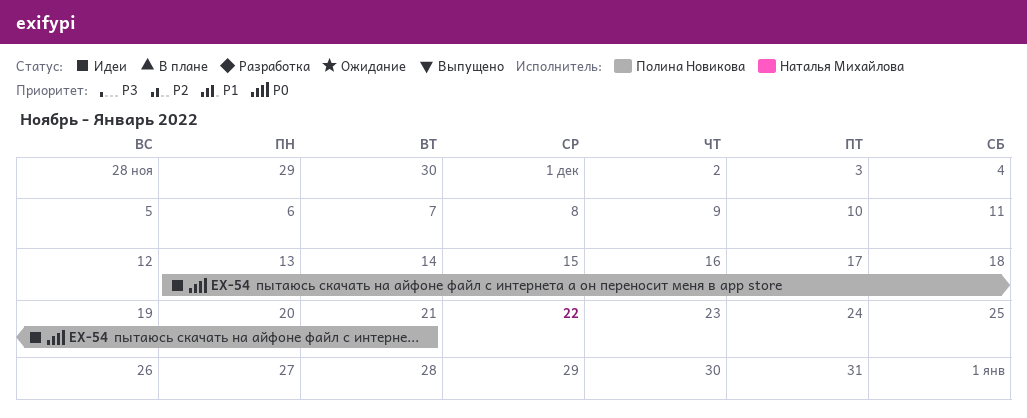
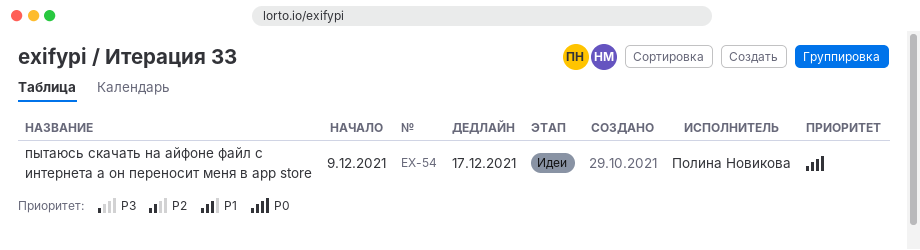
EX-54, start: Dec 13 -> Dec 9
EX-54, due: Dec 21 -> Dec 17

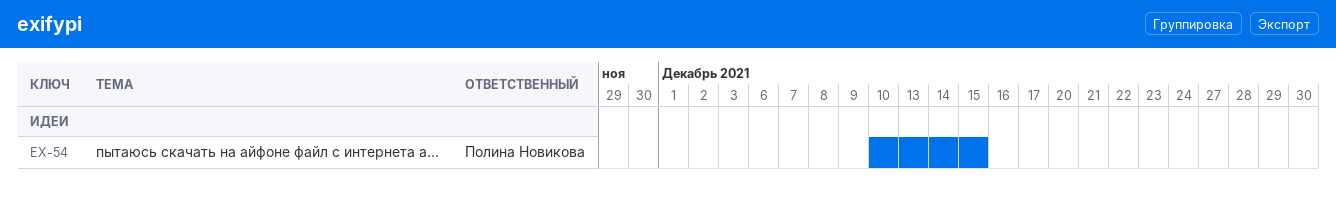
EX-54, start: Dec 9 -> Dec 10
EX-54, due: Dec 17 -> Dec 15

